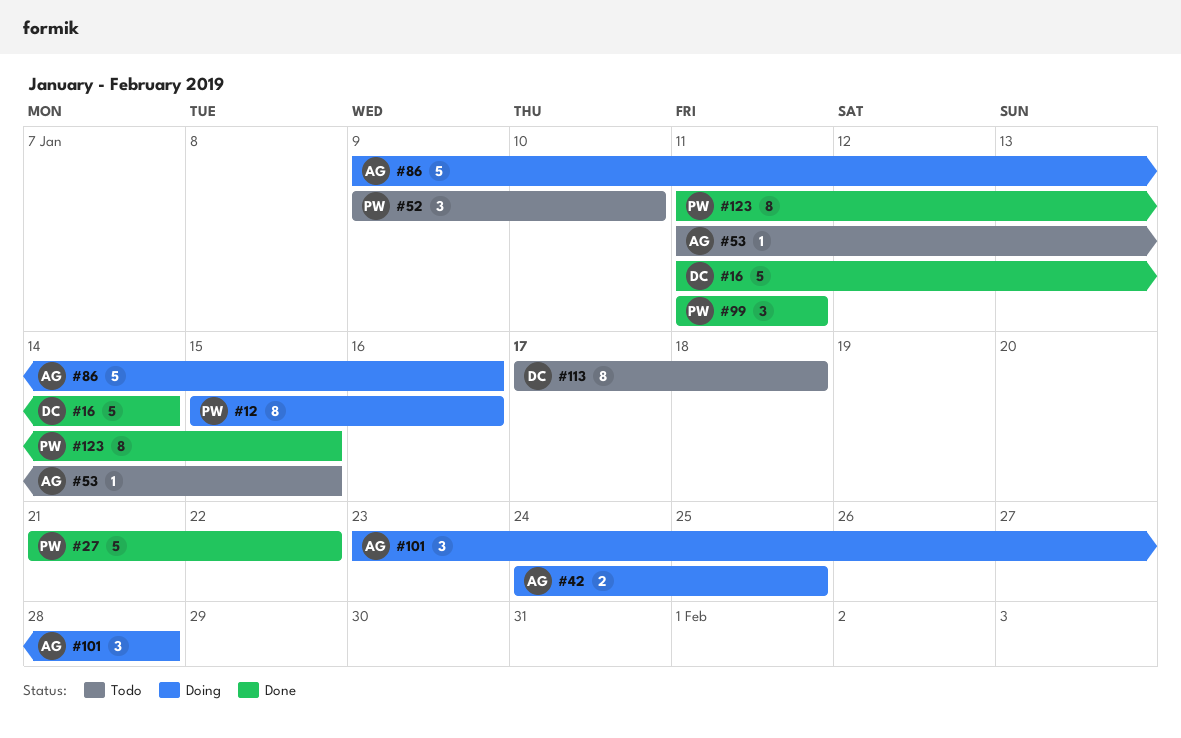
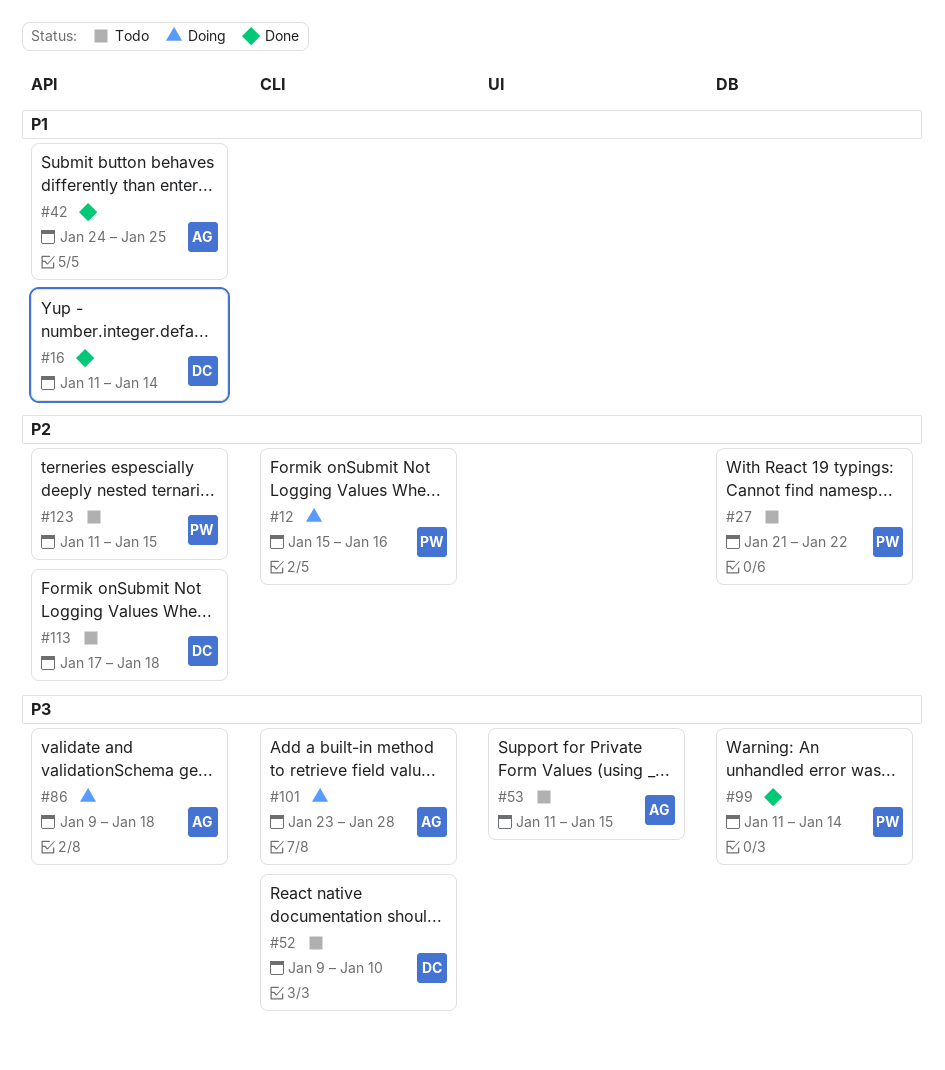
#27, status: Done -> Todo
#42, status: Doing -> Done
#52, owner: PW -> DC
#86, due: Jan 16 -> Jan 18
#99, due: Jan 11 -> Jan 14
#123, status: Done -> Todo

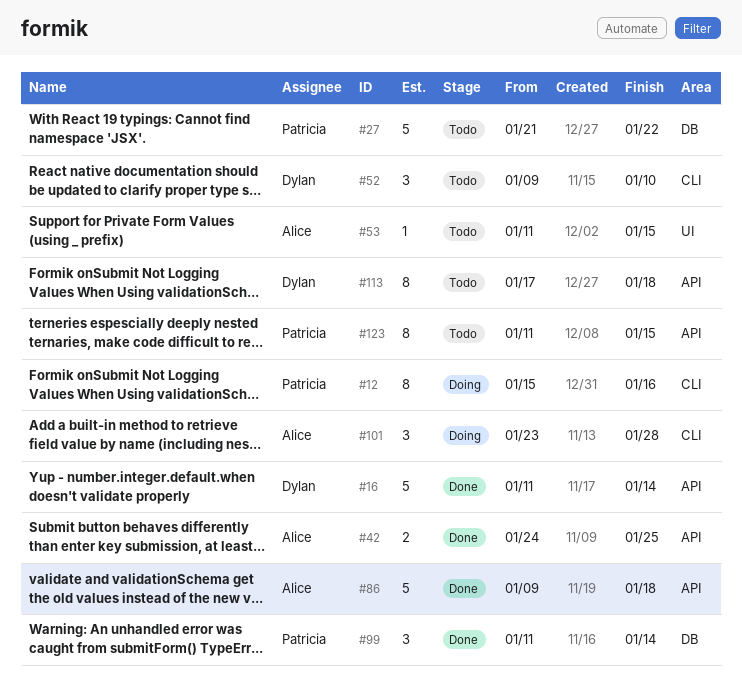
#86, status: Doing -> Done

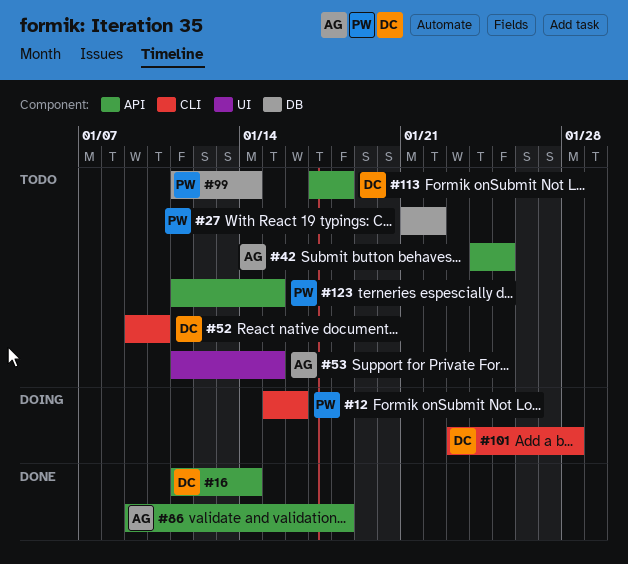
#42, status: Done -> Todo
#99, status: Done -> Todo
#101, owner: Alice -> Dylan

